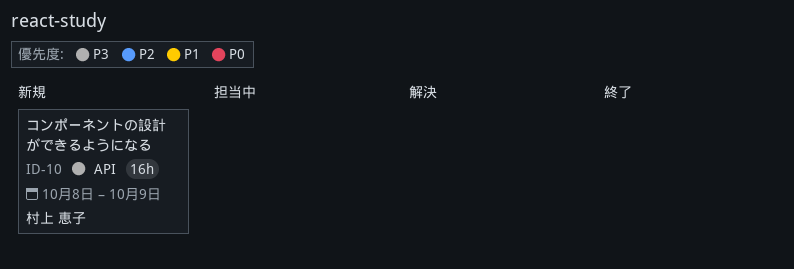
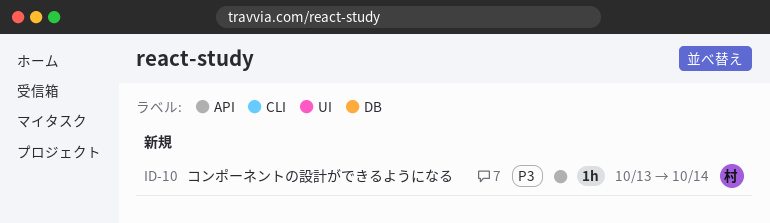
ID-10, estimate: 16h -> 1h
ID-10, start: Oct 8 -> Oct 13
ID-10, due: Oct 9 -> Oct 14

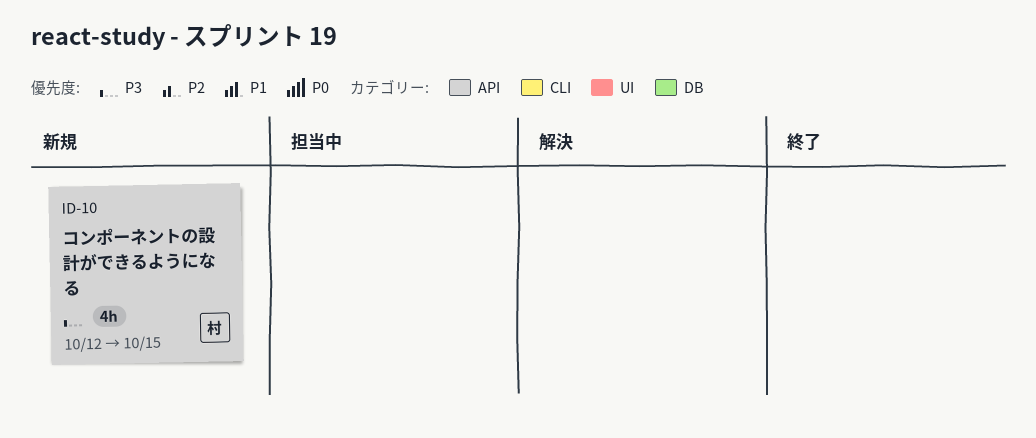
ID-10, estimate: 1h -> 4h
ID-10, start: Oct 13 -> Oct 12
ID-10, due: Oct 14 -> Oct 15

